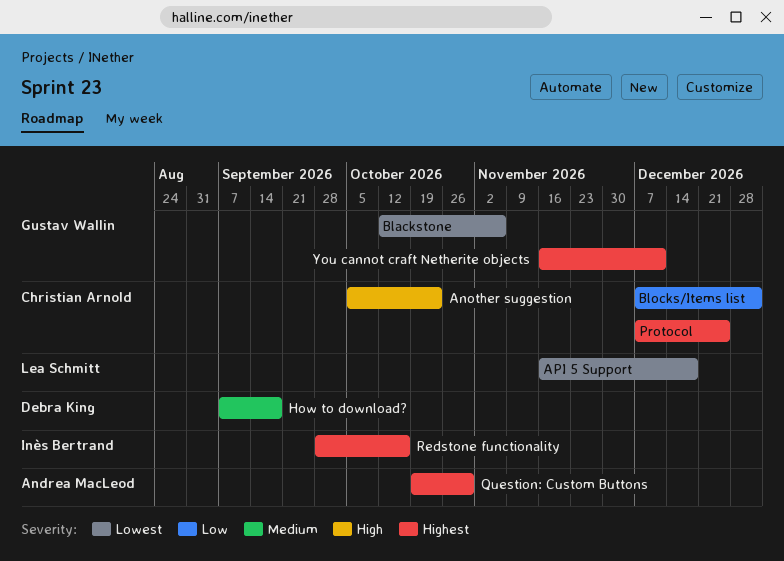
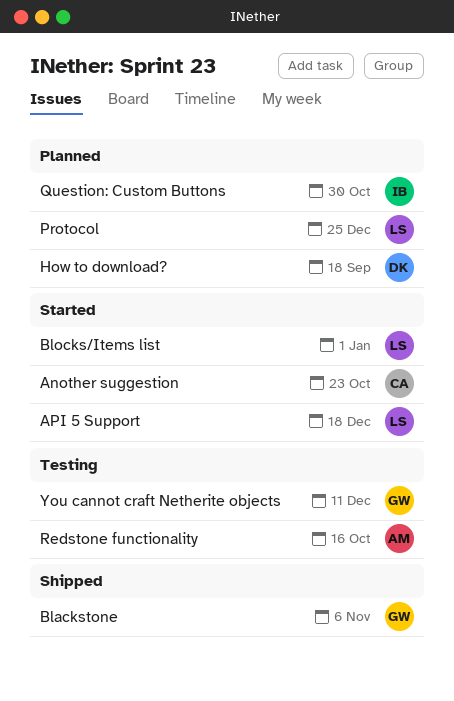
Blocks/Items list, owner: Christian Arnold -> Lea Schmitt
Protocol, owner: Christian Arnold -> Lea Schmitt
Question: Custom Buttons, owner: Andrea MacLeod -> Inès Bertrand
Redstone functionality, owner: Inès Bertrand -> Andrea MacLeod

